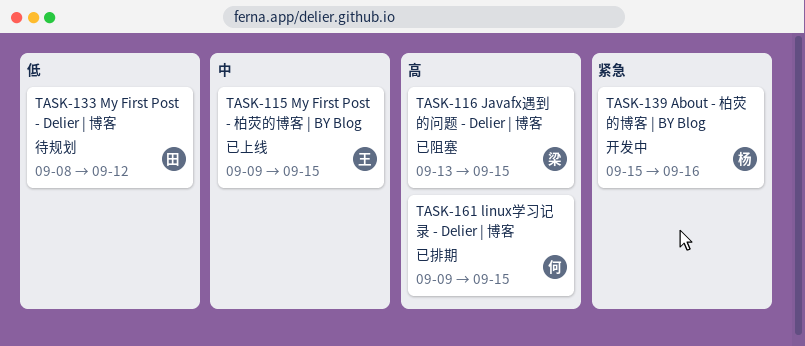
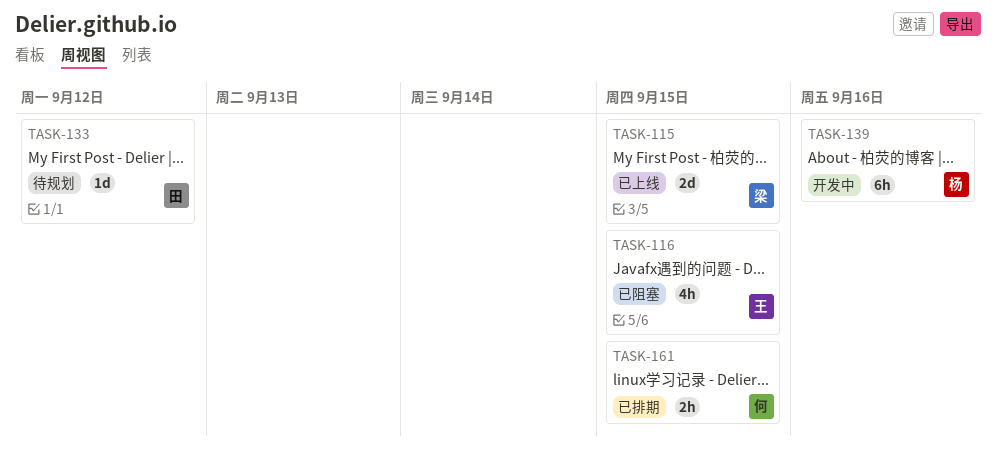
TASK-115, owner: 王 -> 梁
TASK-116, owner: 梁 -> 王

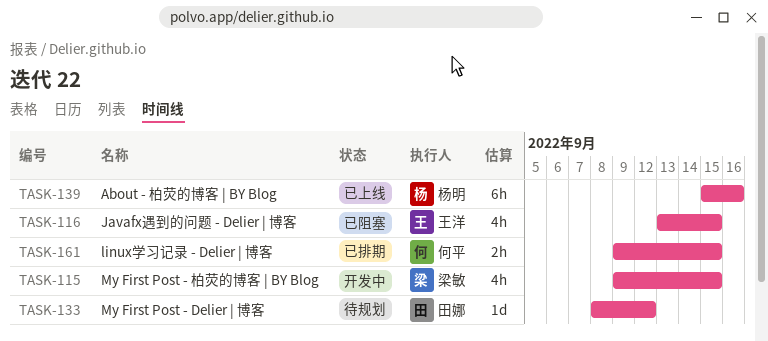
TASK-115, status: 已上线 -> 开发中
TASK-115, estimate: 2d -> 4h
TASK-139, status: 开发中 -> 已上线

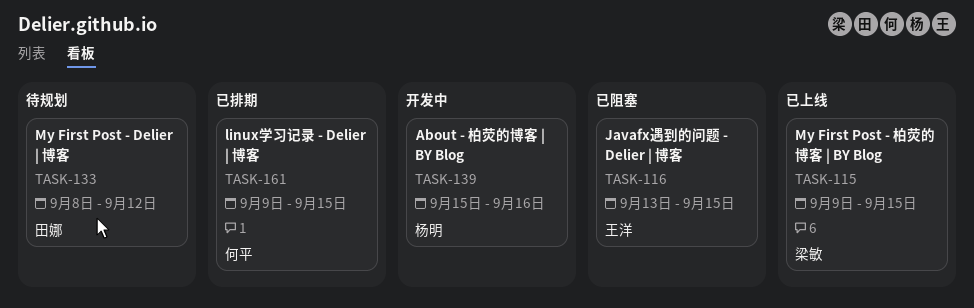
TASK-115, status: 开发中 -> 已上线
TASK-139, status: 已上线 -> 开发中

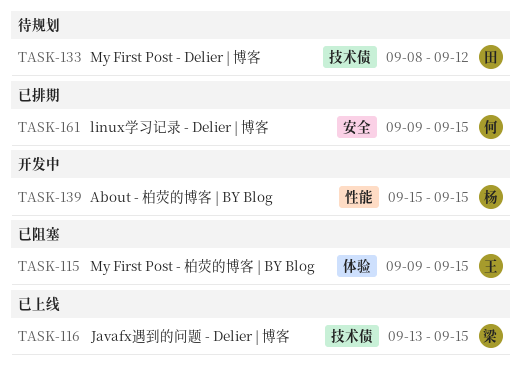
TASK-115, status: 已上线 -> 已阻塞
TASK-115, owner: 梁敏 -> 王洋
TASK-116, status: 已阻塞 -> 已上线
TASK-116, owner: 王洋 -> 梁敏
TASK-139, due: Sep 16 -> Sep 15

